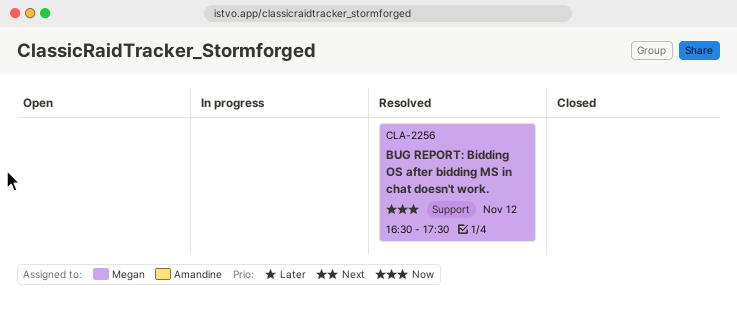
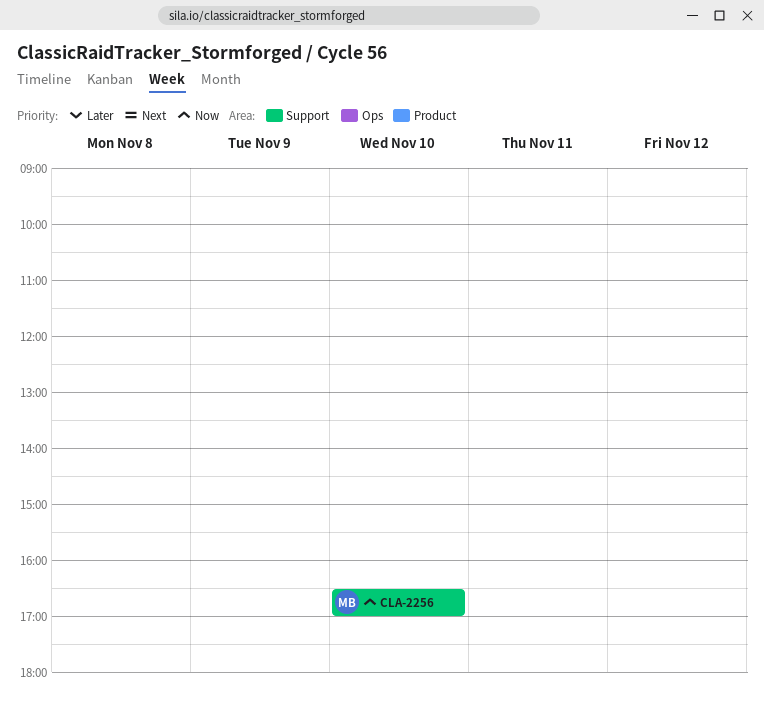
CLA-2256, day: Nov 12 -> Nov 10
CLA-2256, ends: 17:30 -> 17:00

